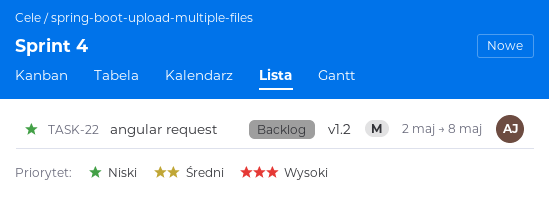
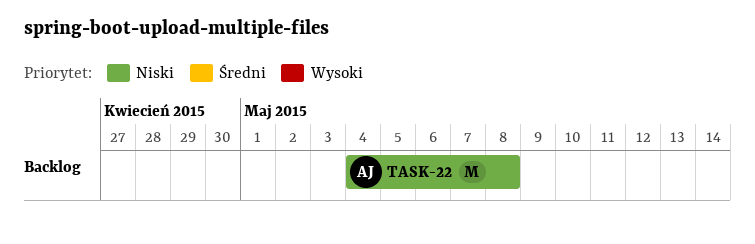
TASK-22, start: May 2 -> May 4

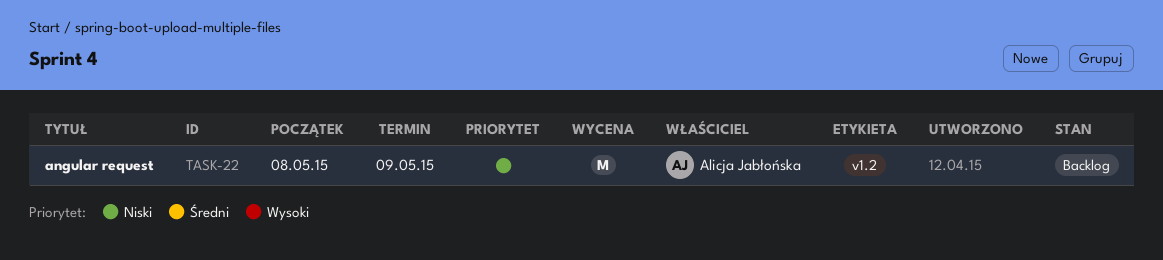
TASK-22, start: May 4 -> May 8
TASK-22, due: May 8 -> May 9

